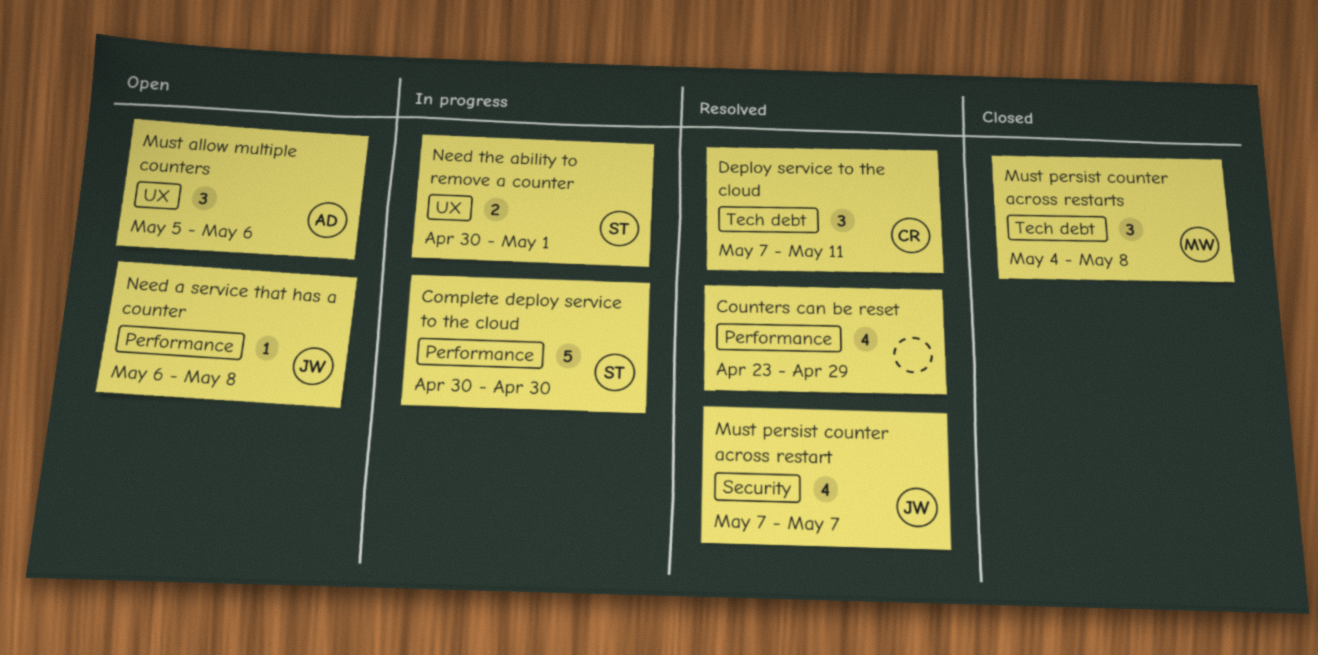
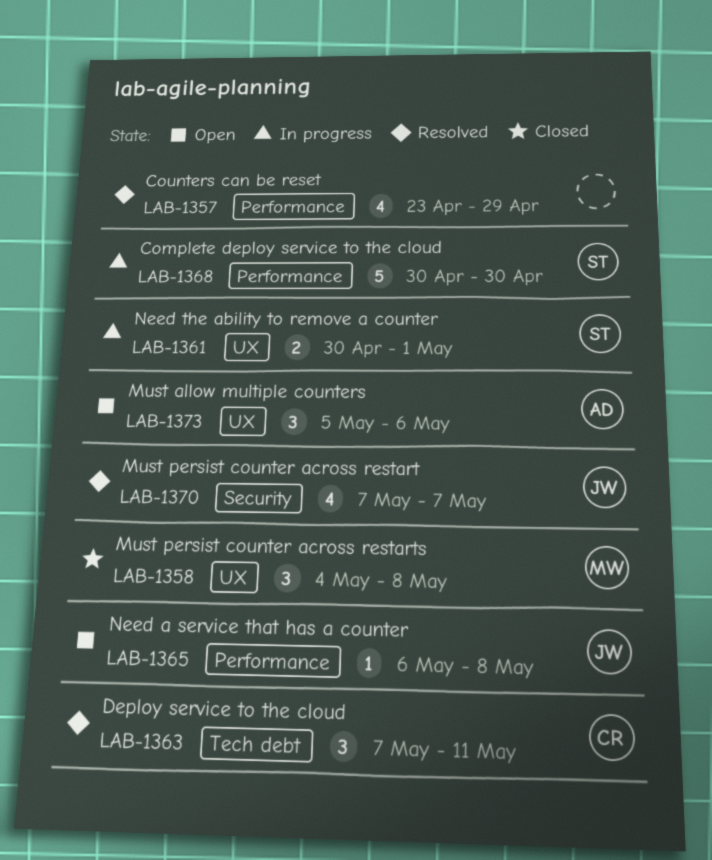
Must persist counter across restarts, label: Tech debt -> UX

